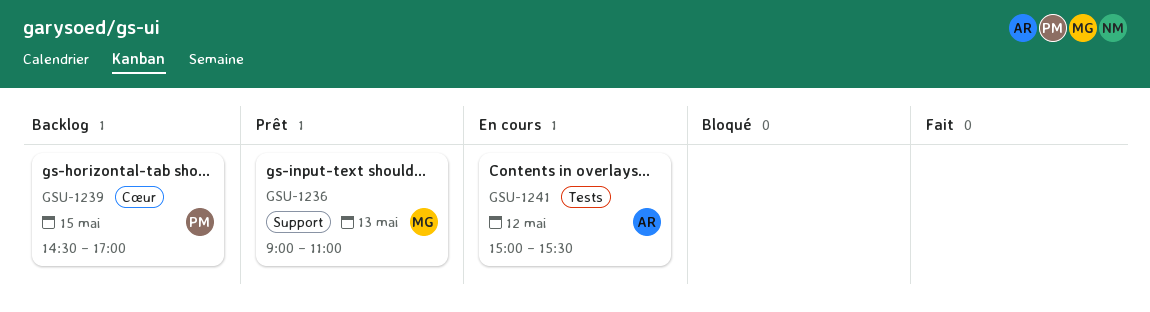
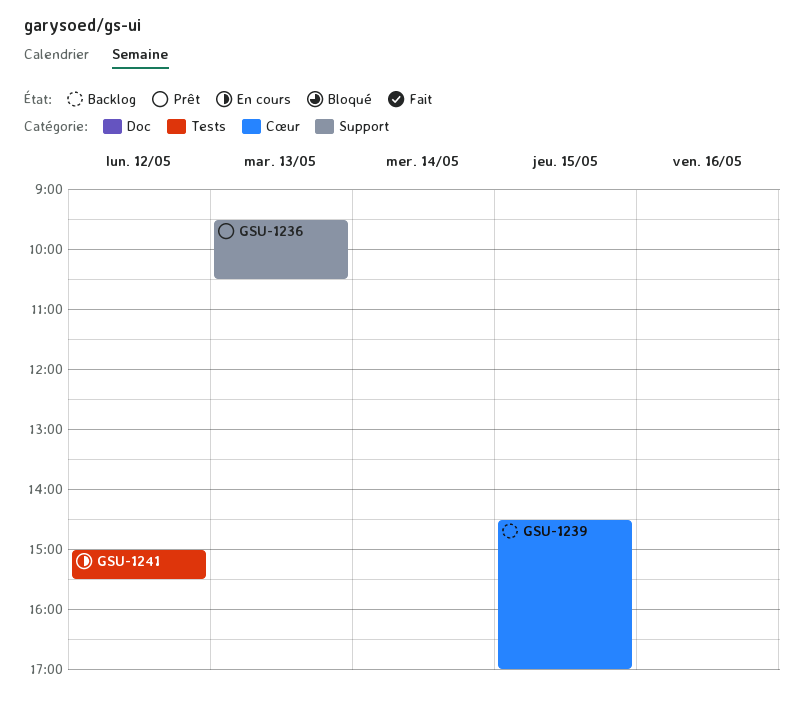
GSU-1236, begins: 09:00 -> 09:30
GSU-1236, ends: 11:00 -> 10:30

